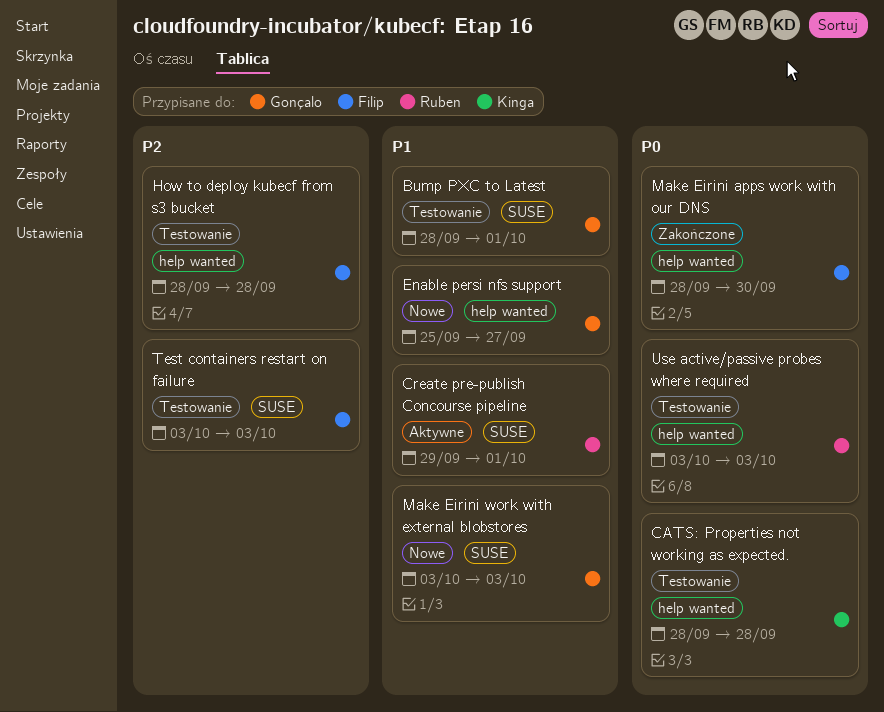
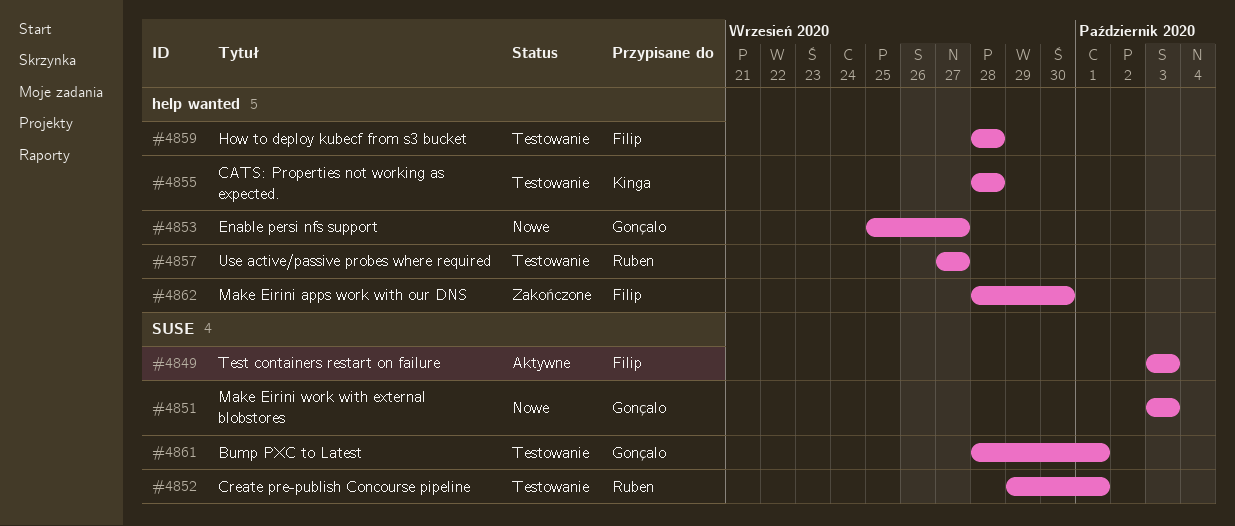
Create pre-publish Concourse pipeline, status: Aktywne -> Testowanie
Test containers restart on failure, status: Testowanie -> Aktywne
Use active/passive probes where required, start: Oct 3 -> Sep 27
Use active/passive probes where required, due: Oct 3 -> Sep 27

